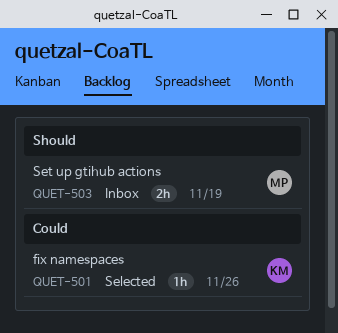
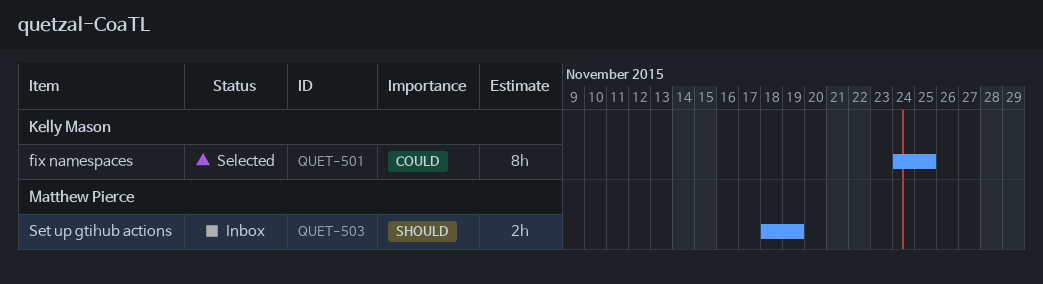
QUET-501, estimate: 1h -> 8h
QUET-501, due: Nov 26 -> Nov 25

